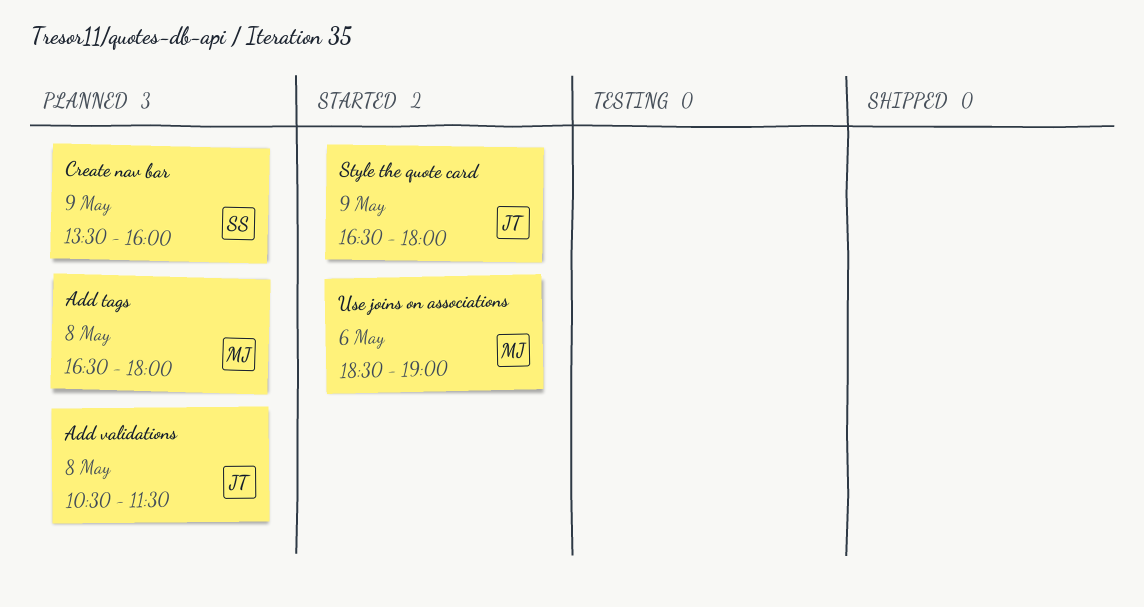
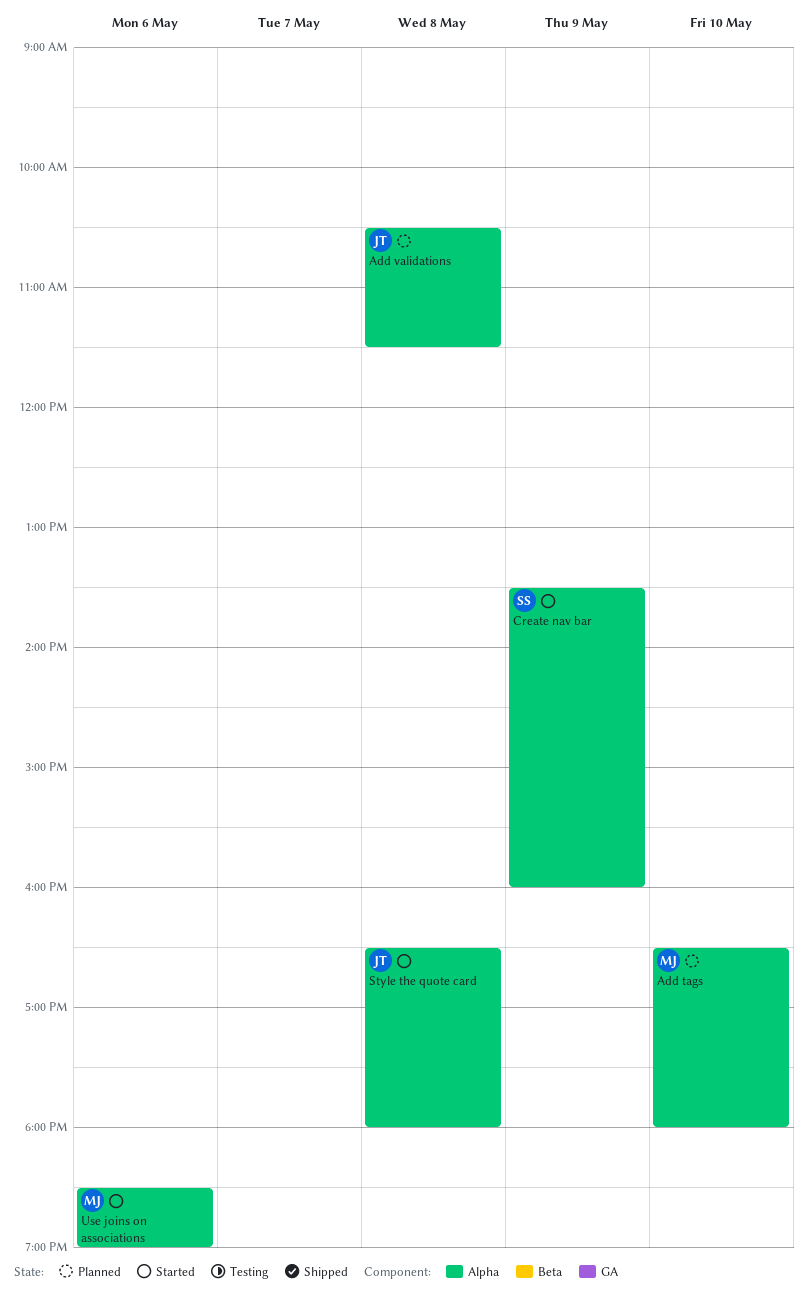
Add tags, day: May 8 -> May 10
Create nav bar, status: Planned -> Started
Style the quote card, day: May 9 -> May 8

